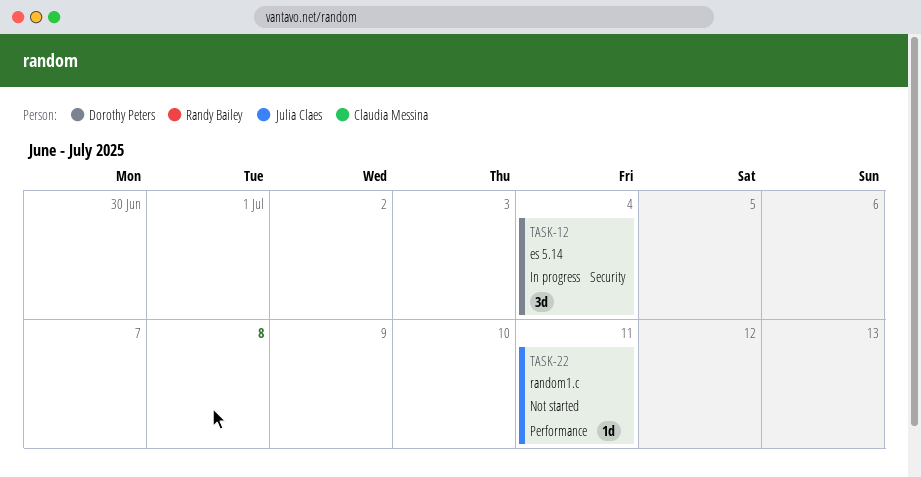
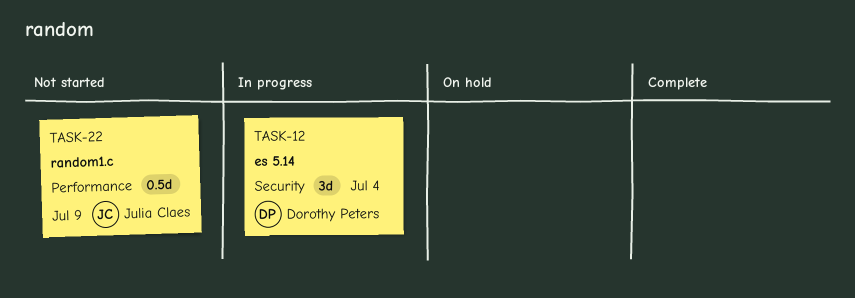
TASK-22, estimate: 1d -> 0.5d
TASK-22, due: Jul 11 -> Jul 9

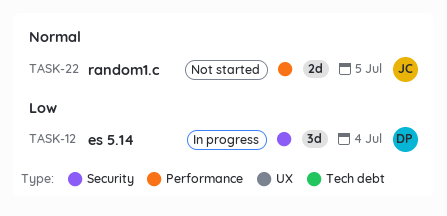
TASK-22, estimate: 0.5d -> 2d
TASK-22, due: Jul 9 -> Jul 5

